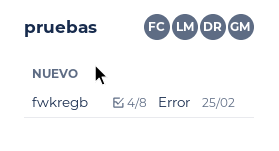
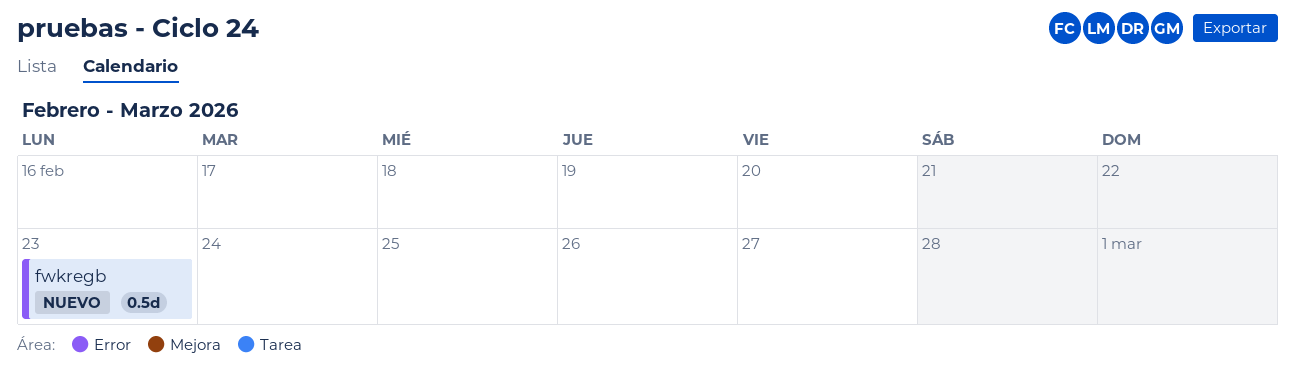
fwkregb, due: Feb 25 -> Feb 23

